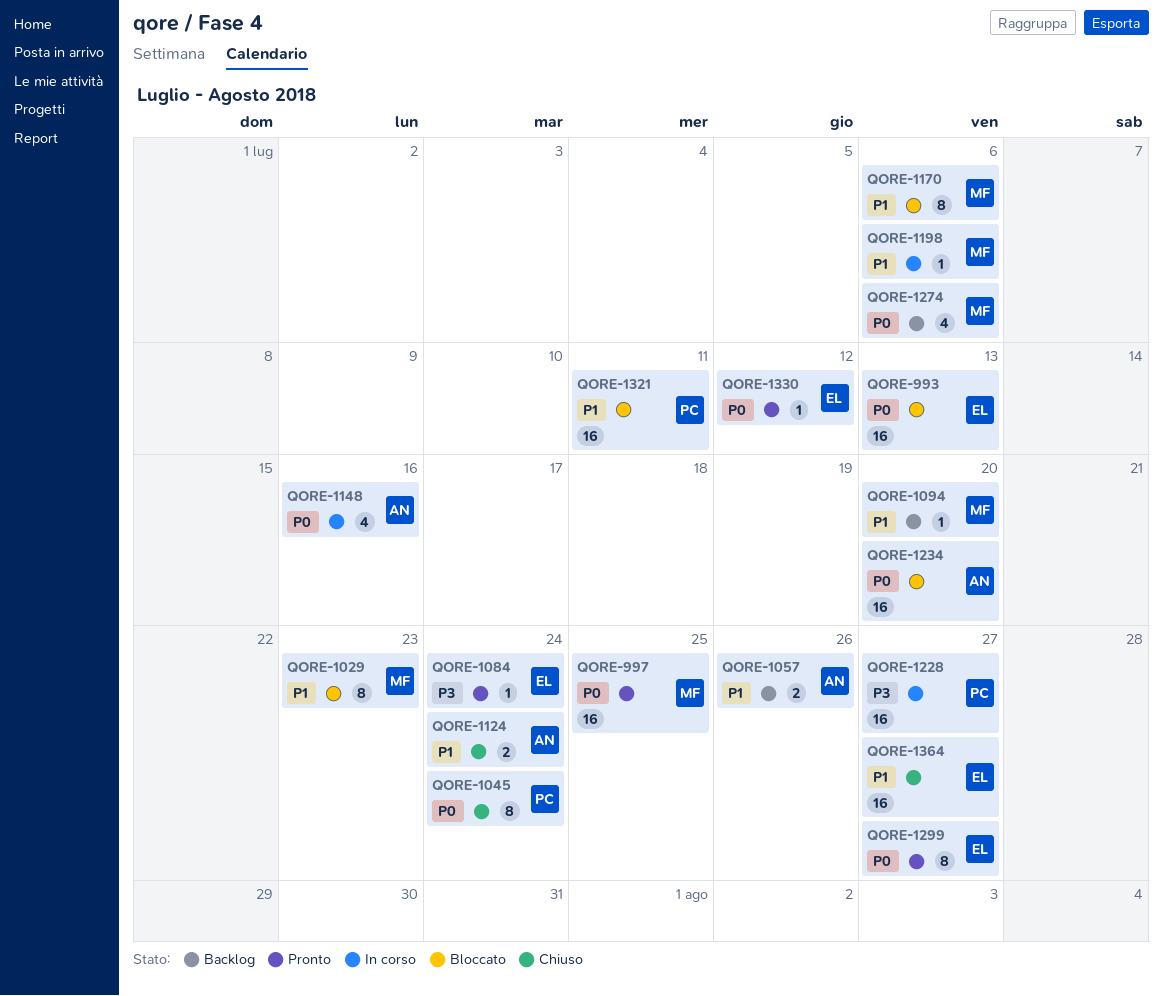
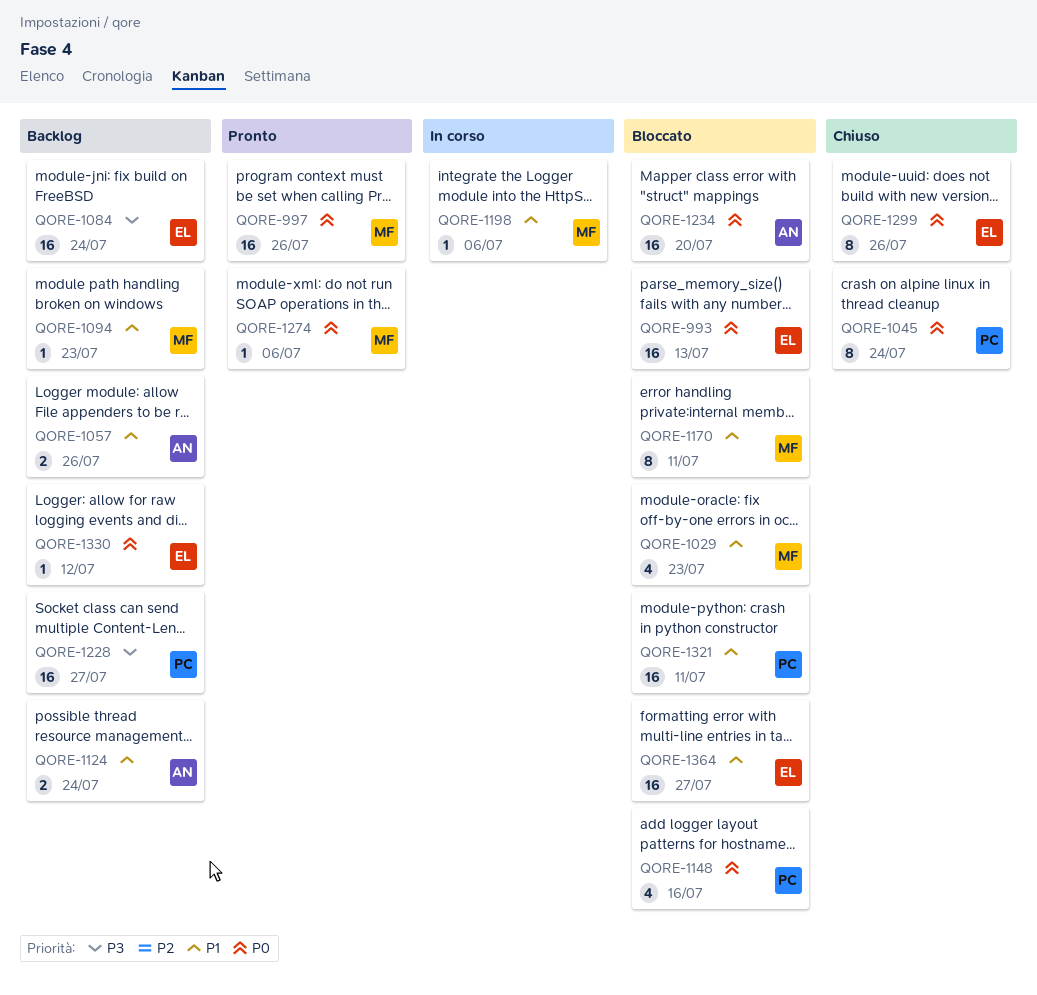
QORE-997, due: Jul 25 -> Jul 26
QORE-1029, estimate: 8 -> 4
QORE-1084, status: Pronto -> Backlog
QORE-1084, estimate: 1 -> 16
QORE-1094, due: Jul 20 -> Jul 23
QORE-1124, status: Chiuso -> Backlog
QORE-1148, status: In corso -> Bloccato
QORE-1148, owner: AN -> PC
QORE-1170, due: Jul 6 -> Jul 11
QORE-1228, status: In corso -> Backlog
QORE-1274, status: Backlog -> Pronto
QORE-1274, estimate: 4 -> 1
QORE-1299, status: Pronto -> Chiuso
QORE-1299, due: Jul 27 -> Jul 26
QORE-1330, status: Pronto -> Backlog
QORE-1364, status: Chiuso -> Bloccato

